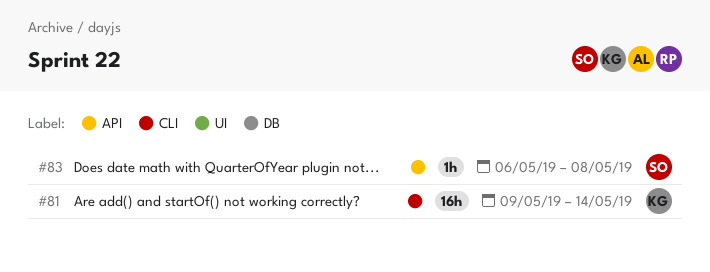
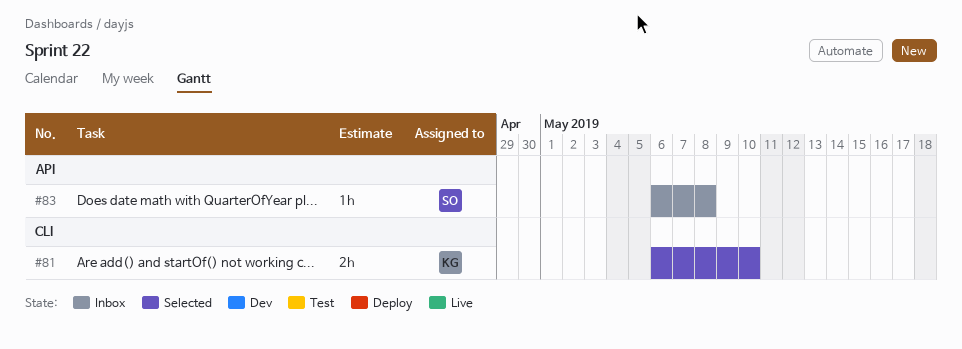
#81, estimate: 16h -> 2h
#81, start: May 9 -> May 6
#81, due: May 14 -> May 10

